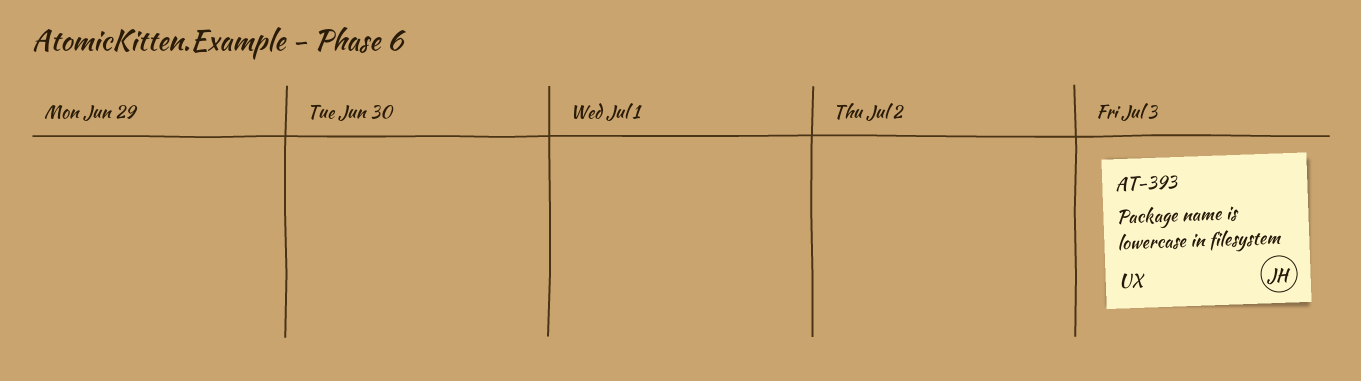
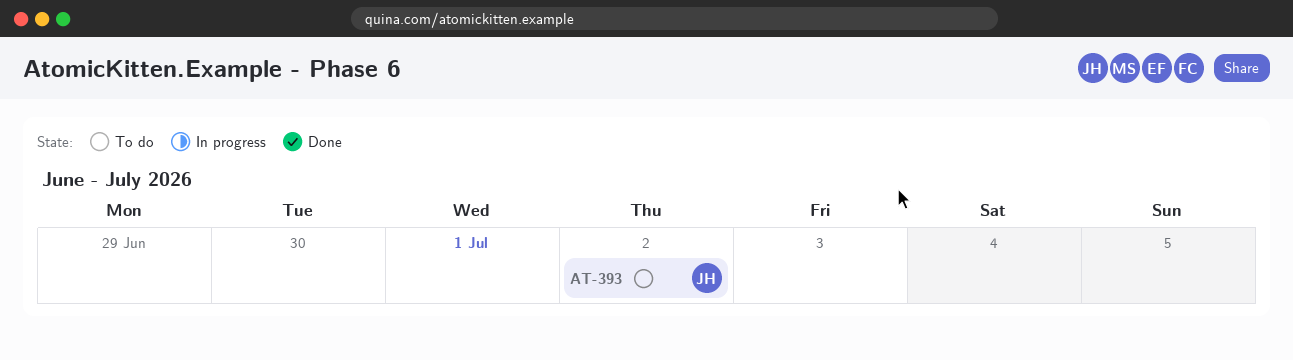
AT-393, due: Jul 3 -> Jul 2

